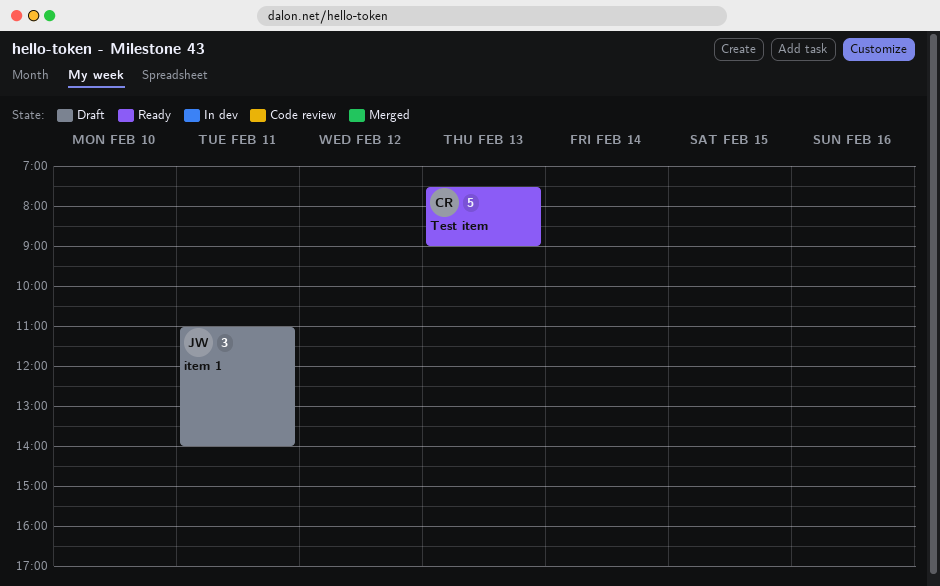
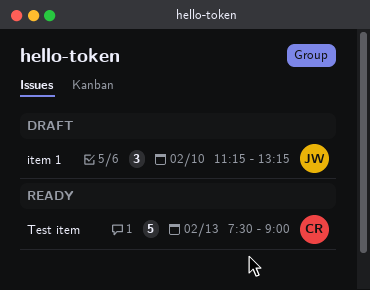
item 1, day: Feb 11 -> Feb 10
item 1, begins: 11:00 -> 11:15
item 1, ends: 14:00 -> 13:15

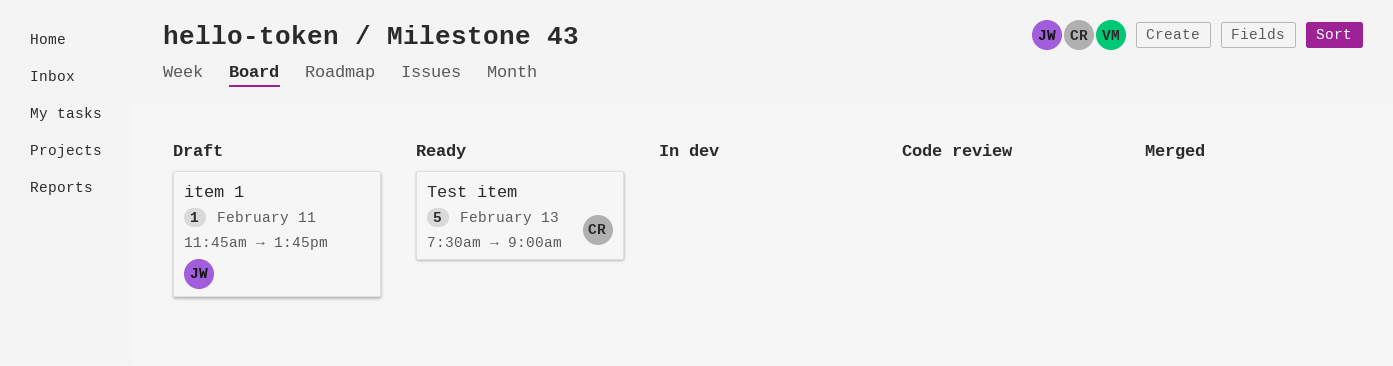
item 1, estimate: 3 -> 1
item 1, day: Feb 10 -> Feb 11
item 1, begins: 11:15 -> 11:45
item 1, ends: 13:15 -> 13:45

